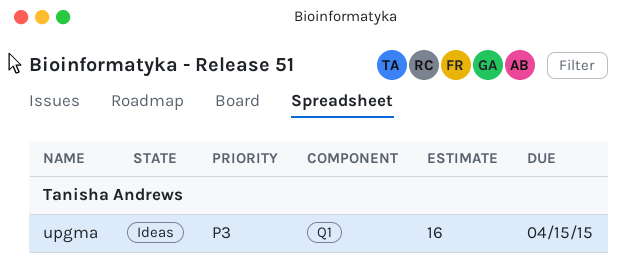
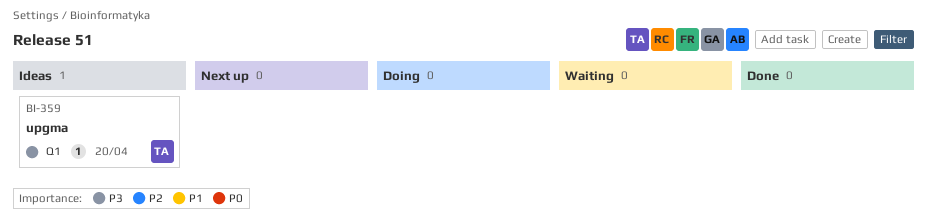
upgma, estimate: 16 -> 1
upgma, due: Apr 15 -> Apr 20

